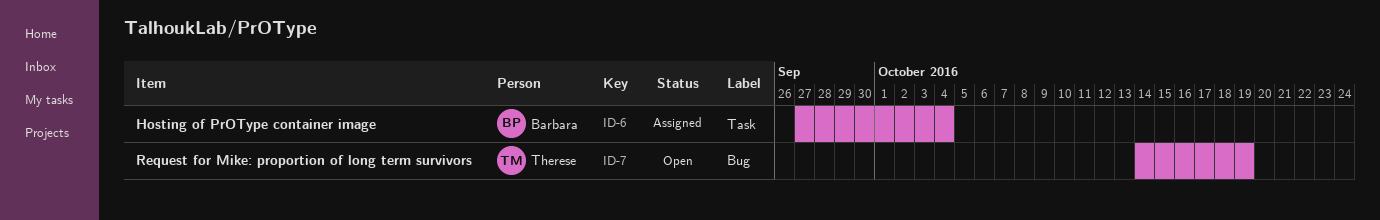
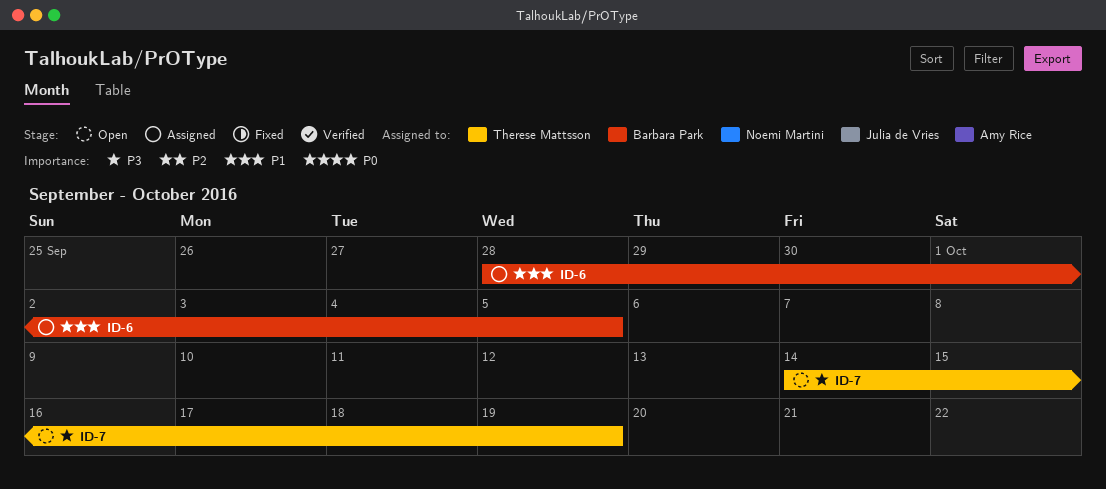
ID-6, start: Sep 27 -> Sep 28
ID-6, due: Oct 4 -> Oct 5

